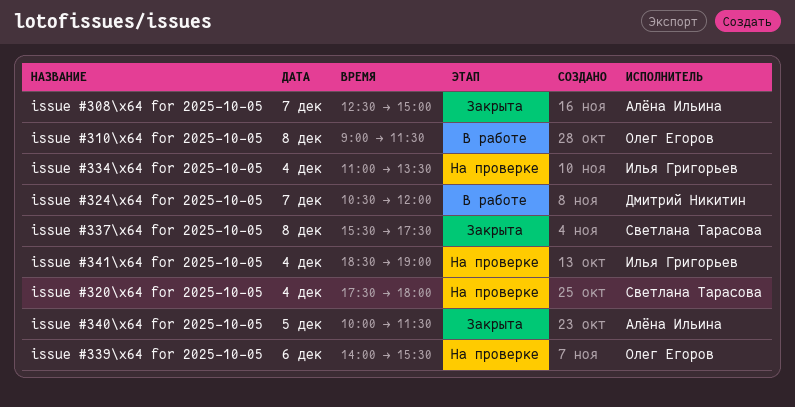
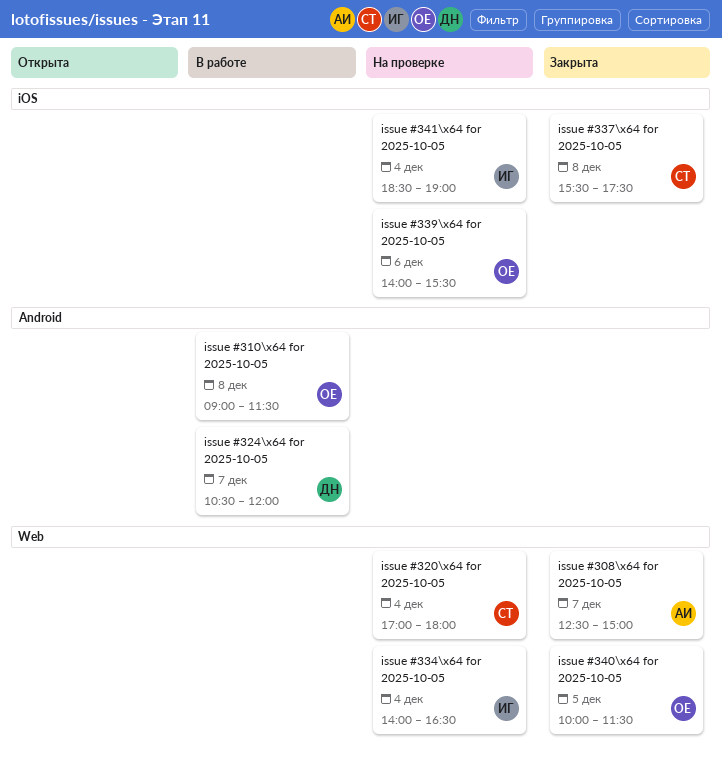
issue #320\x64 for 2025-10-05, begins: 17:30 -> 17:00
issue #334\x64 for 2025-10-05, begins: 11:00 -> 14:00
issue #334\x64 for 2025-10-05, ends: 13:30 -> 16:30
issue #340\x64 for 2025-10-05, owner: Алёна Ильина -> Олег Егоров

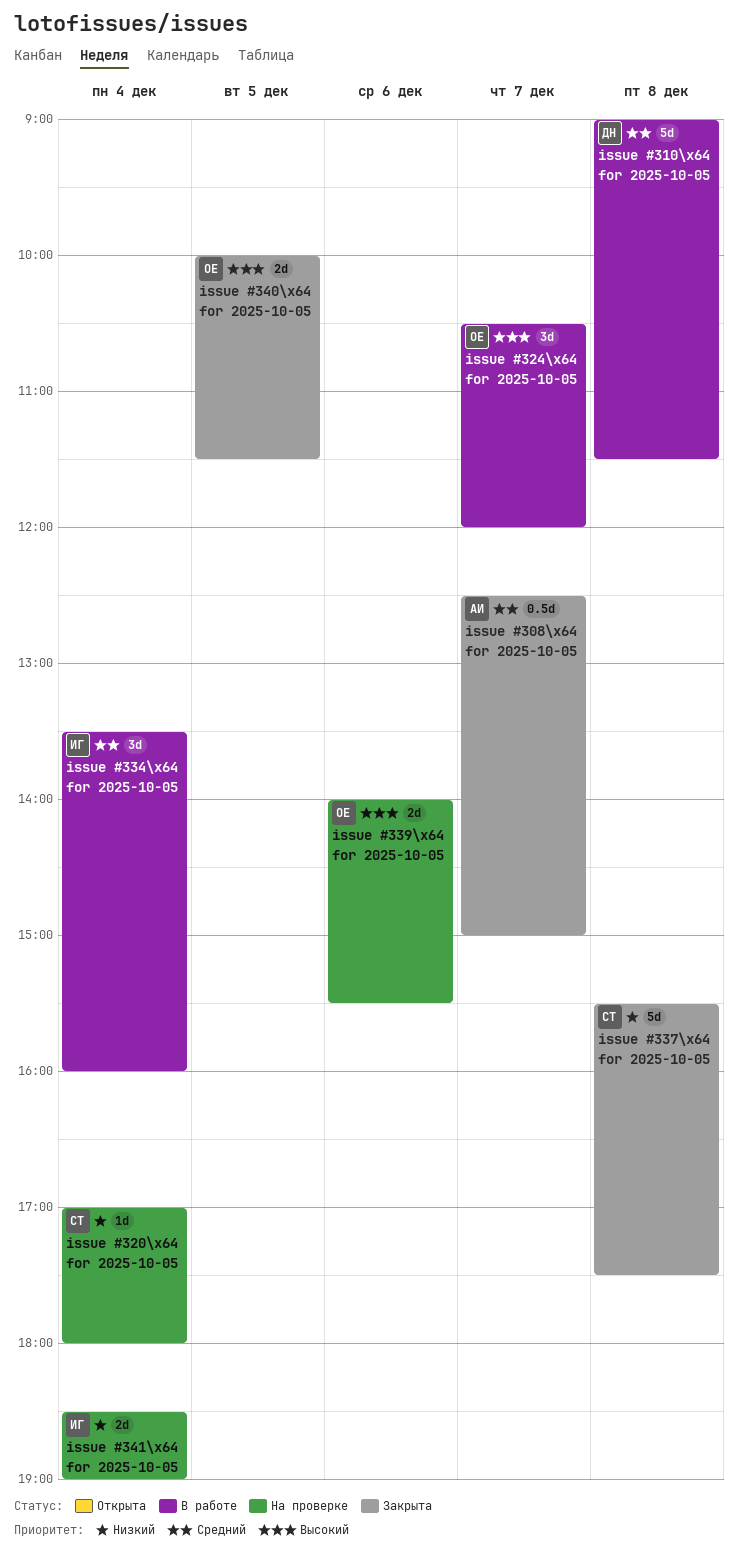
issue #310\x64 for 2025-10-05, owner: ОЕ -> ДН
issue #324\x64 for 2025-10-05, owner: ДН -> ОЕ
issue #334\x64 for 2025-10-05, status: На проверке -> В работе
issue #334\x64 for 2025-10-05, begins: 14:00 -> 13:30
issue #334\x64 for 2025-10-05, ends: 16:30 -> 16:00

